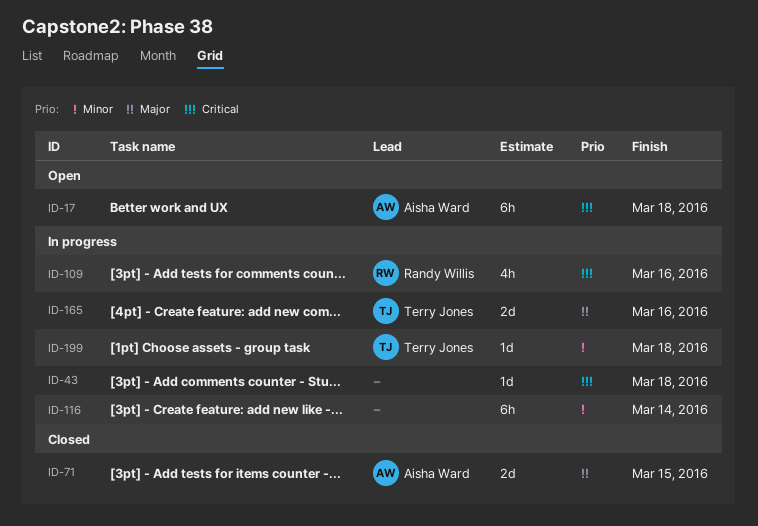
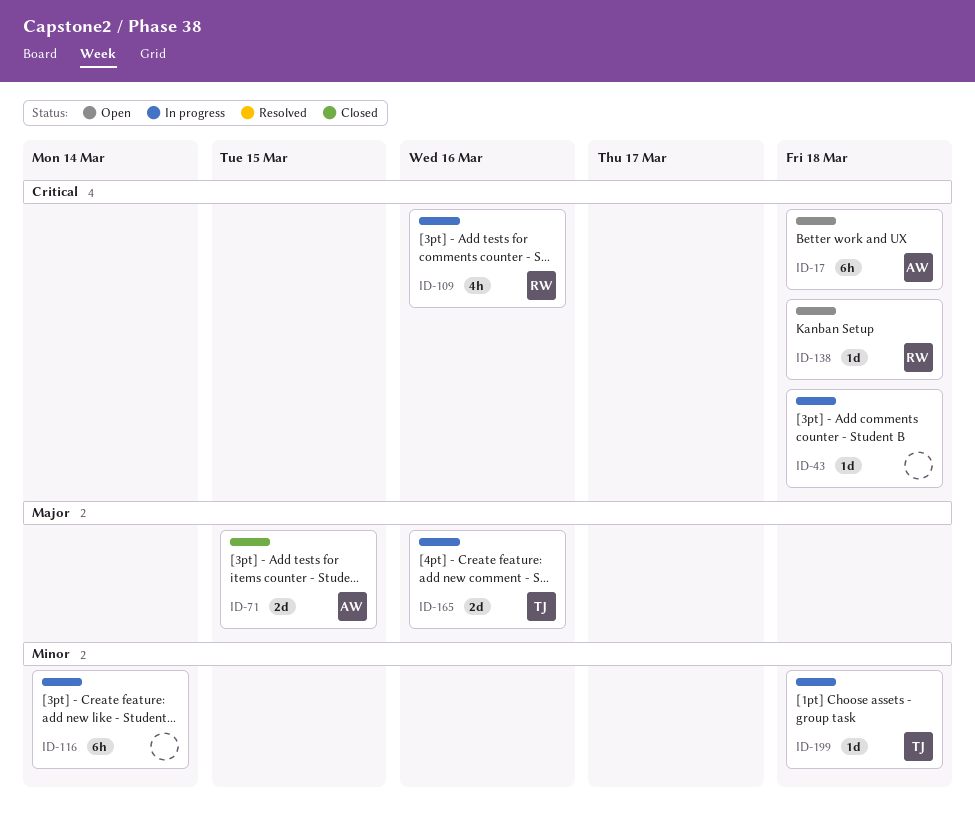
ID-138: none -> present

